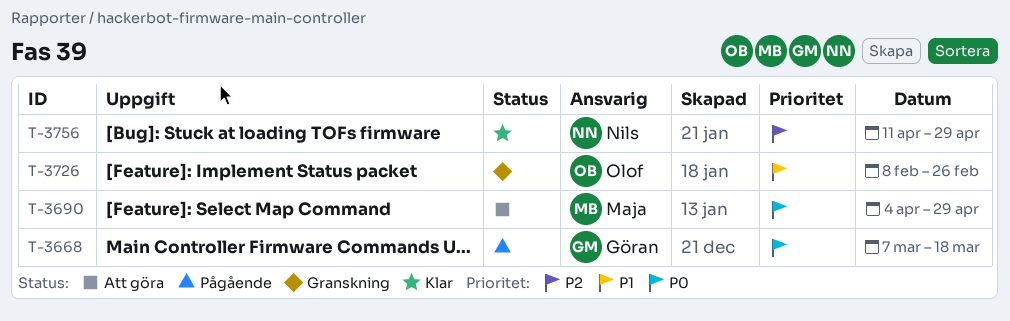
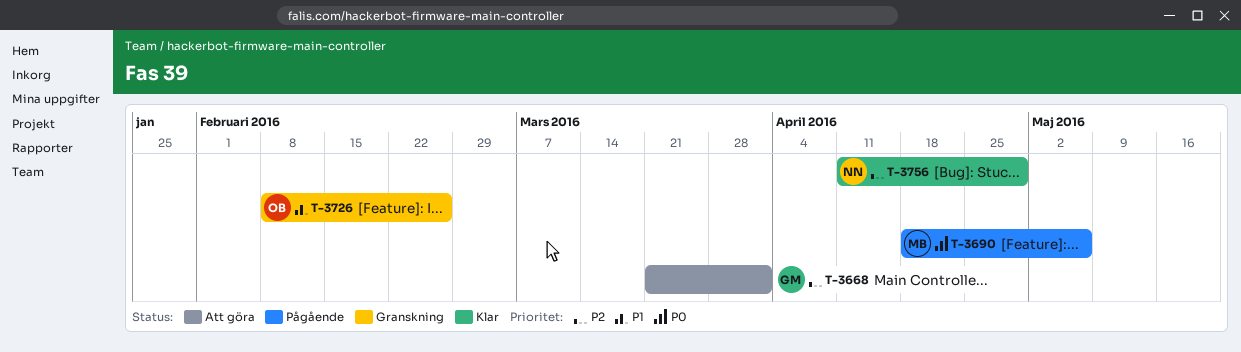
T-3668, status: Pågående -> Att göra
T-3668, priority: P0 -> P2
T-3668, start: Mar 7 -> Mar 21
T-3668, due: Mar 18 -> Apr 1
T-3690, status: Att göra -> Pågående
T-3690, start: Apr 4 -> Apr 18
T-3690, due: Apr 29 -> May 6

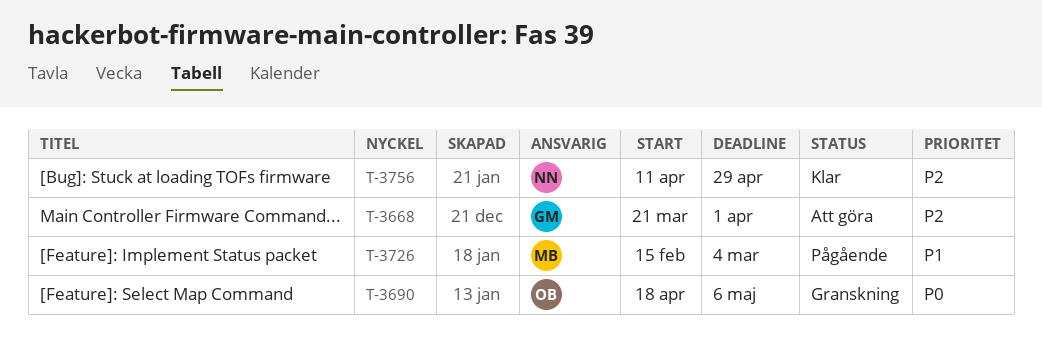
T-3690, status: Pågående -> Granskning
T-3690, owner: MB -> OB
T-3726, status: Granskning -> Pågående
T-3726, owner: OB -> MB
T-3726, start: Feb 8 -> Feb 15
T-3726, due: Feb 26 -> Mar 4

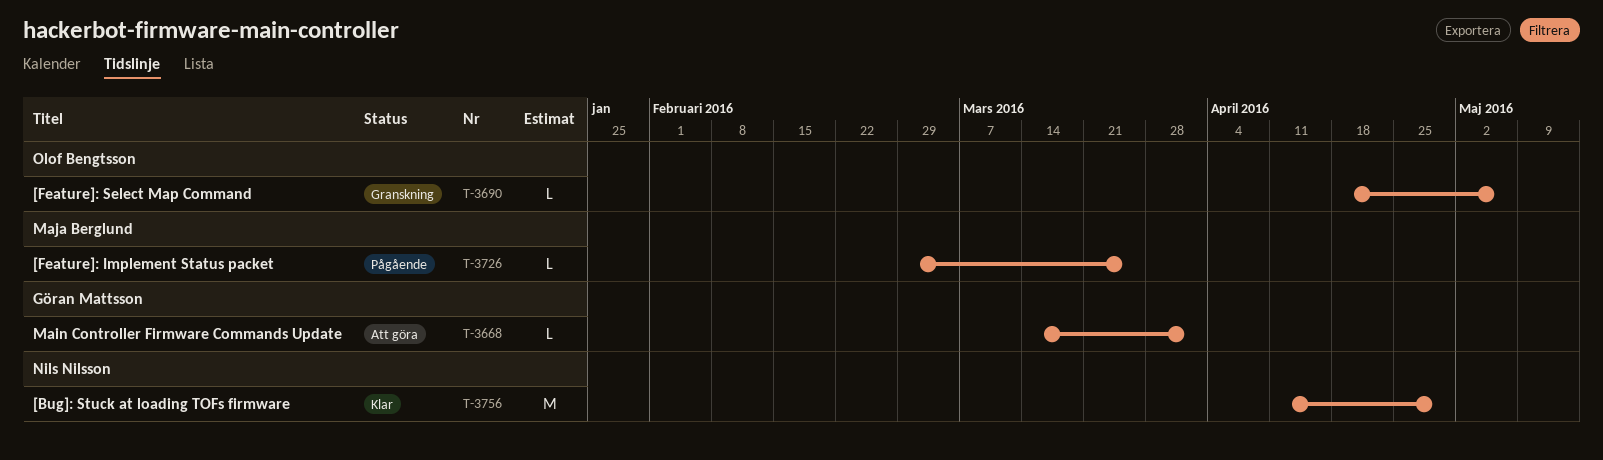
T-3668, start: Mar 21 -> Mar 14
T-3726, start: Feb 15 -> Feb 29
T-3726, due: Mar 4 -> Mar 25

